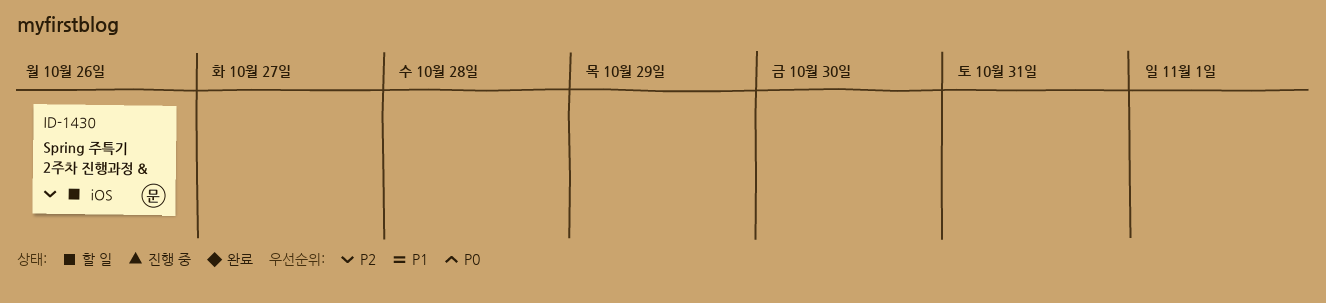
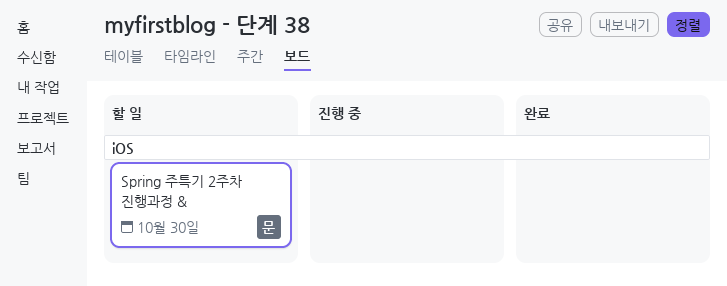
Spring 주특기 2주차 진행과정 &, due: Oct 26 -> Oct 30

